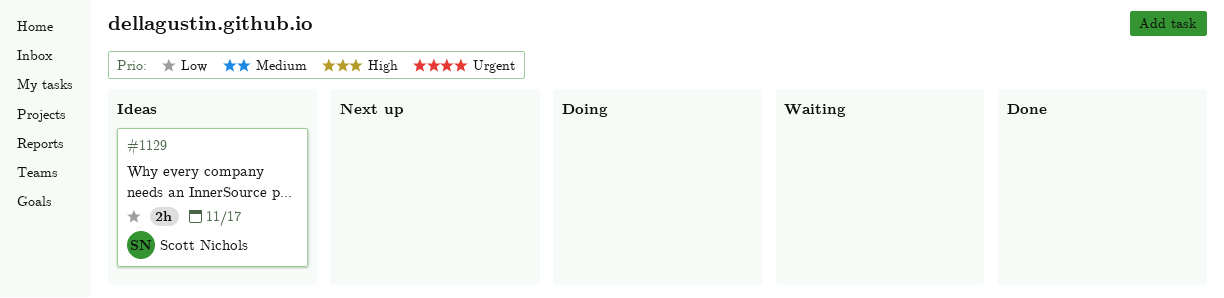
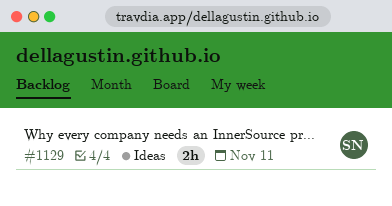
#1129, due: Nov 17 -> Nov 11

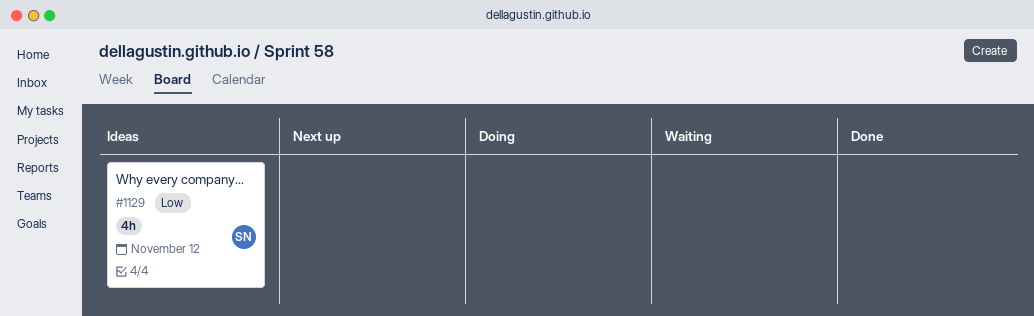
#1129, estimate: 2h -> 4h
#1129, due: Nov 11 -> Nov 12

